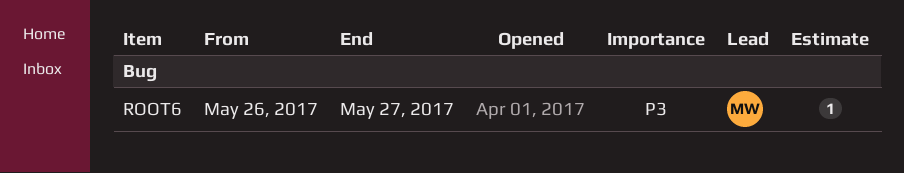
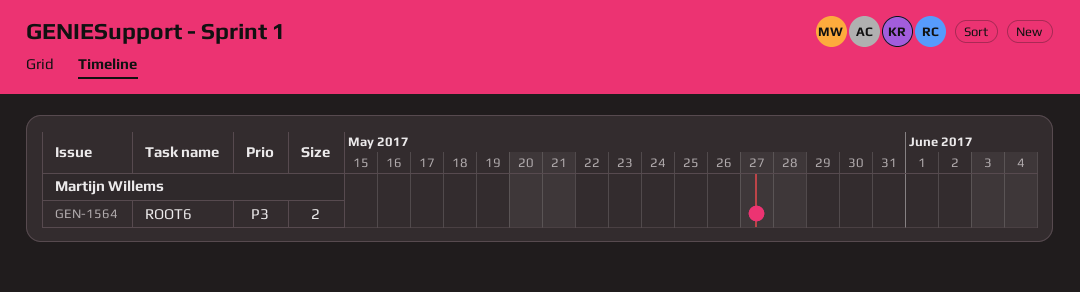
ROOT6, estimate: 1 -> 2
ROOT6, start: May 26 -> May 27

